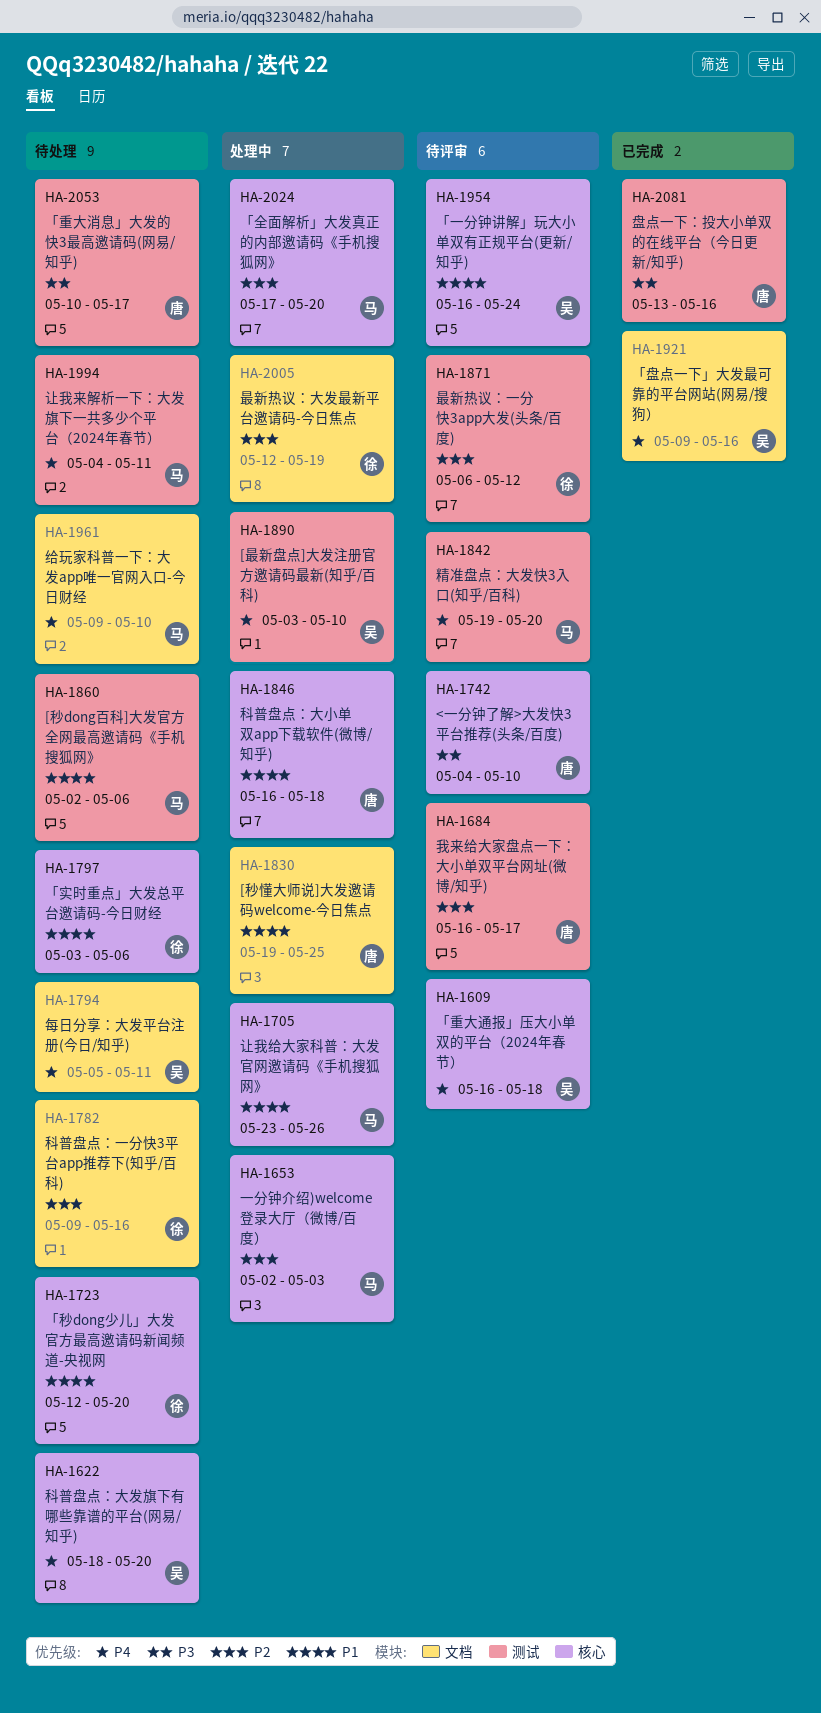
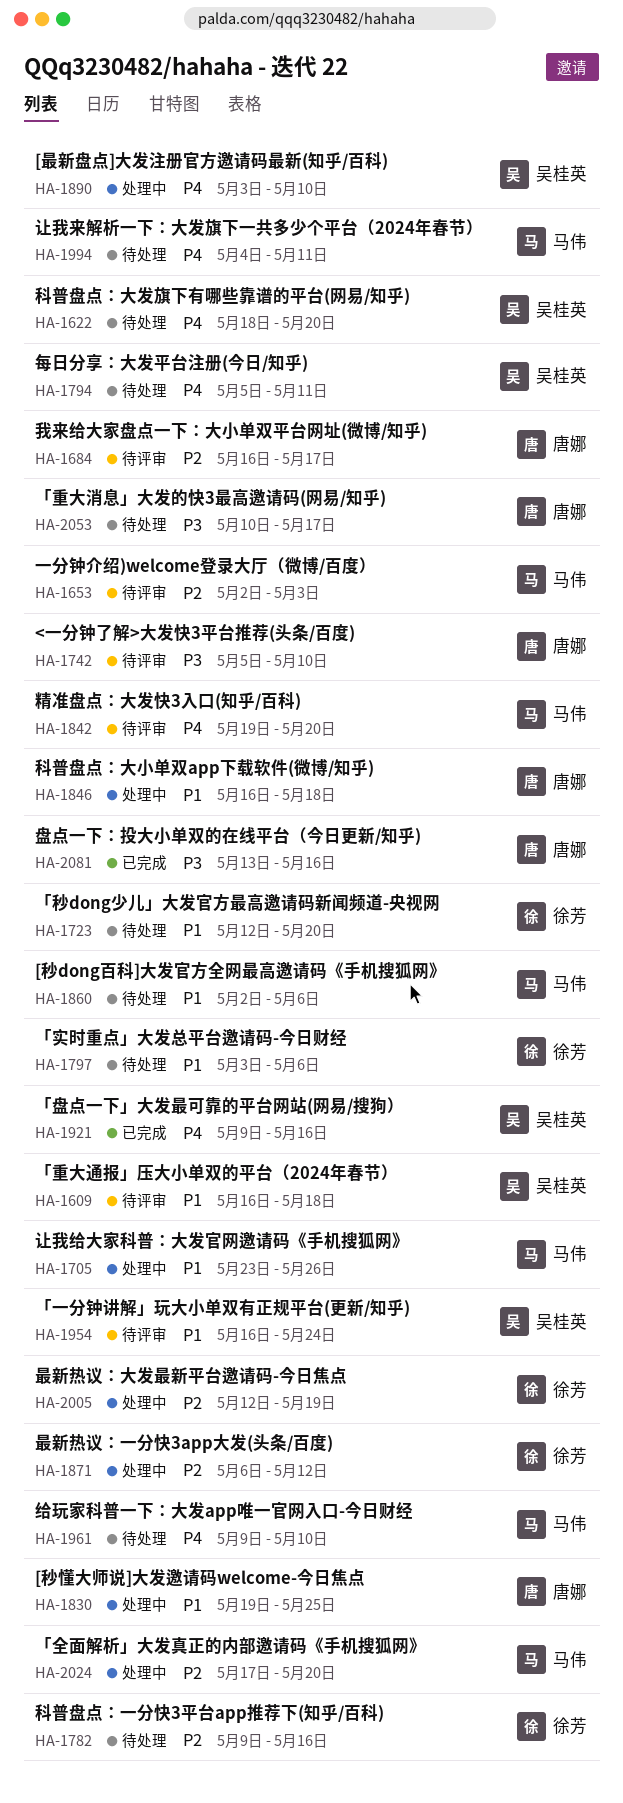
HA-1609, priority: P4 -> P1
HA-1653, status: 处理中 -> 待评审
HA-1742, start: May 4 -> May 5
HA-1871, status: 待评审 -> 处理中

